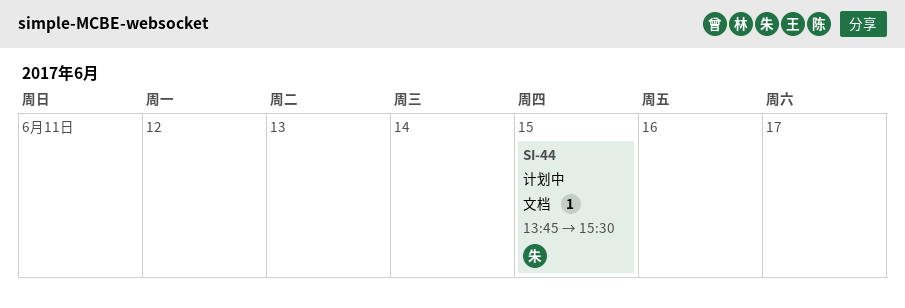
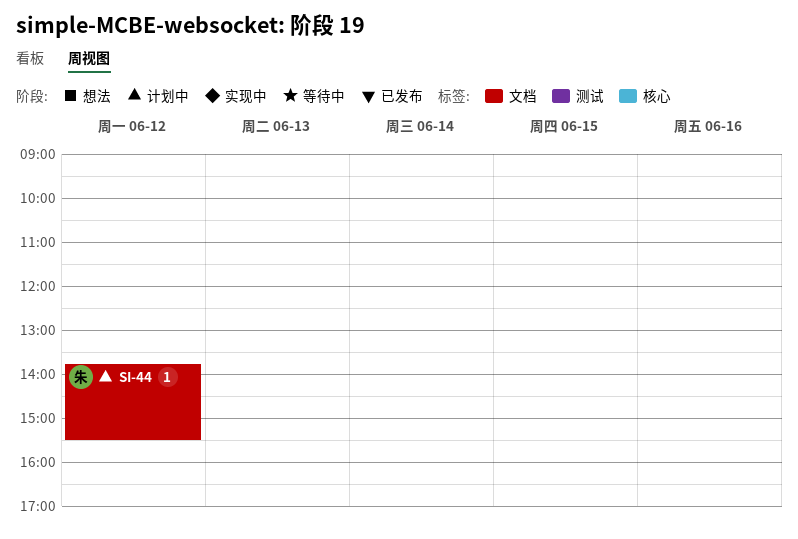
SI-44, day: Jun 15 -> Jun 12

